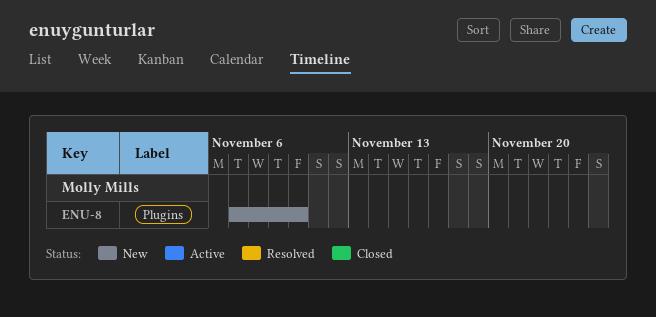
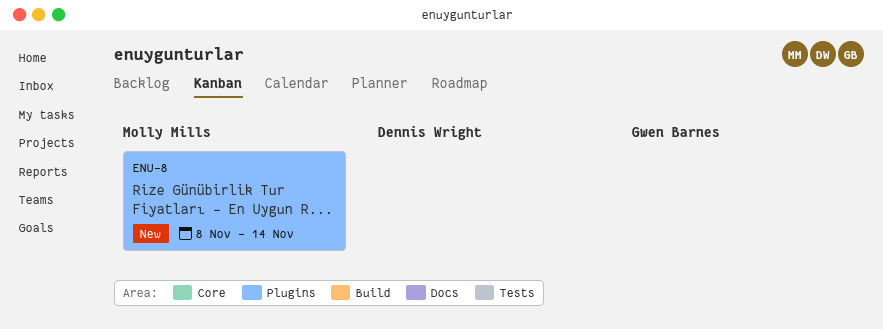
ENU-8, start: Nov 7 -> Nov 8
ENU-8, due: Nov 10 -> Nov 14

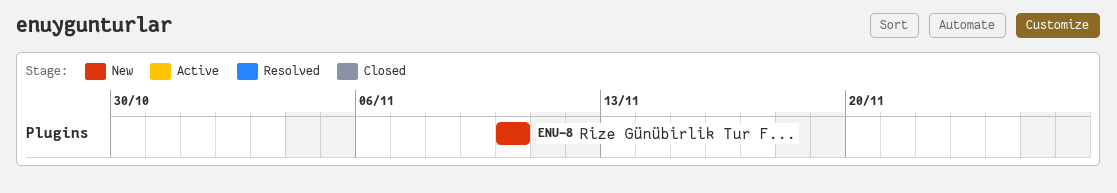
ENU-8, start: Nov 8 -> Nov 10
ENU-8, due: Nov 14 -> Nov 10

